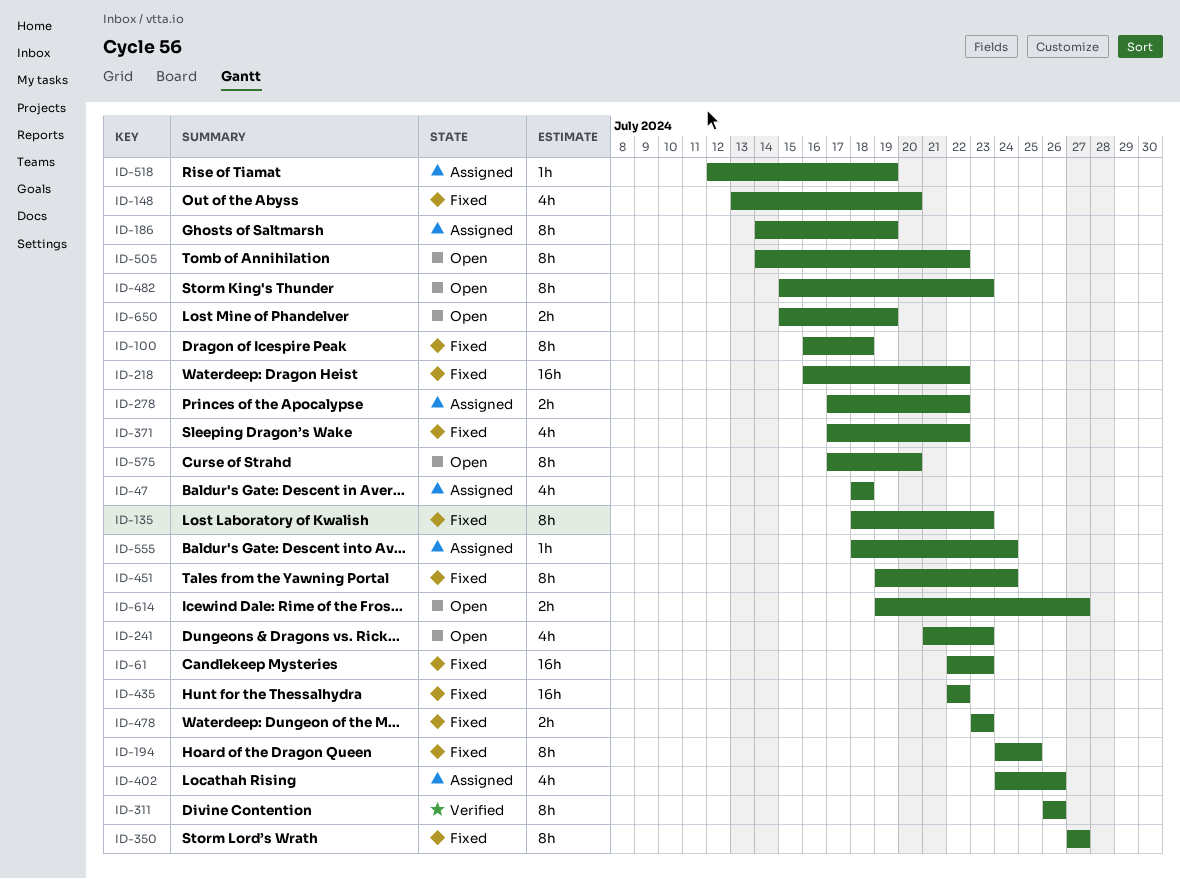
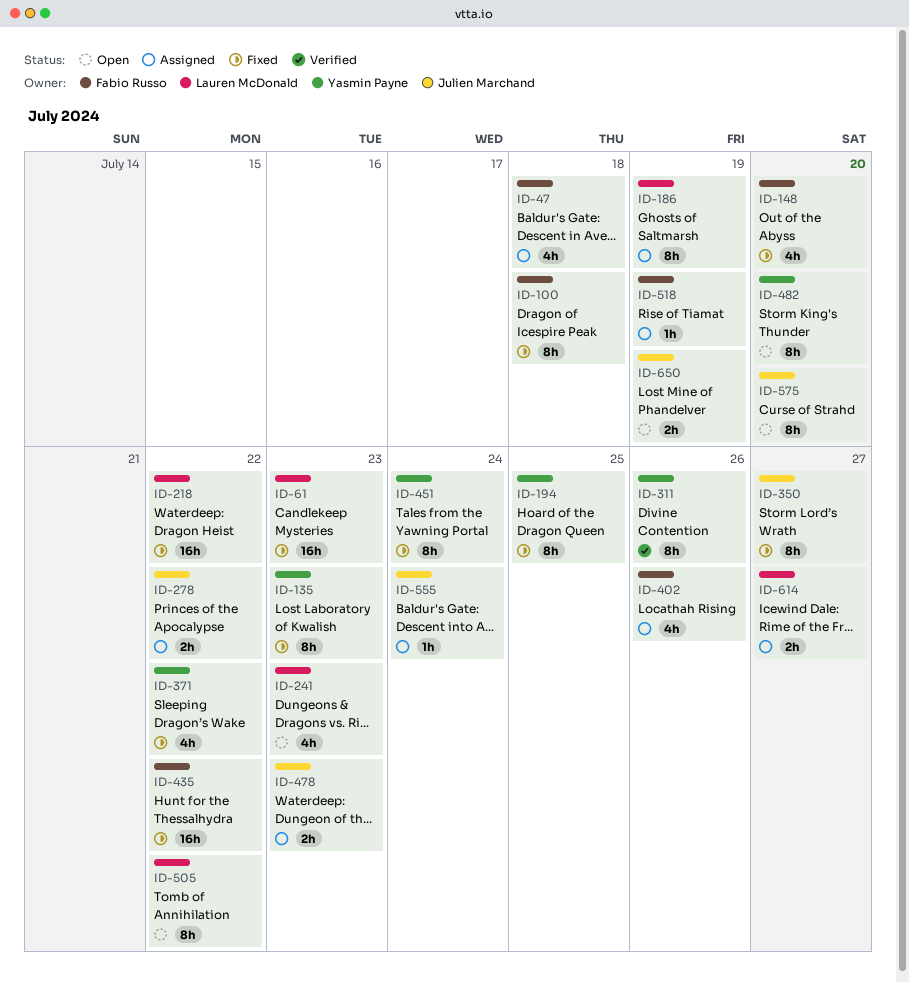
ID-478, status: Fixed -> Assigned
ID-482, due: Jul 23 -> Jul 20
ID-614, status: Open -> Assigned

